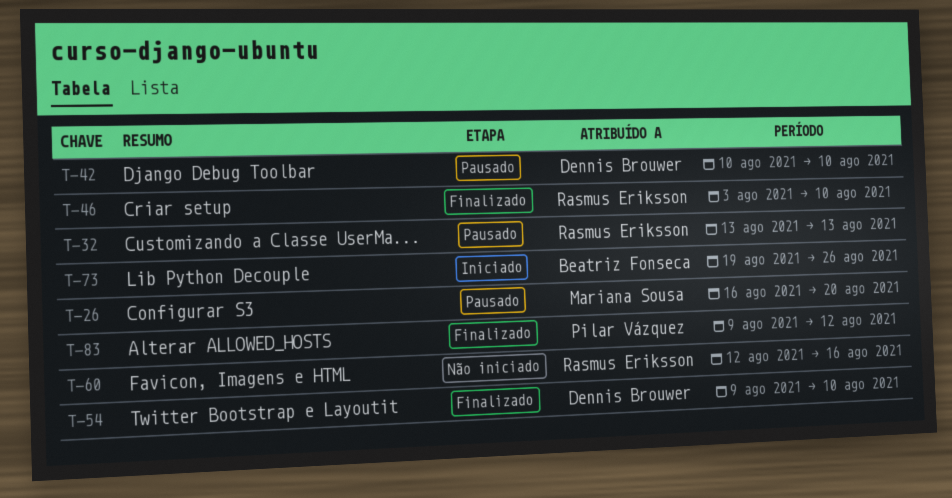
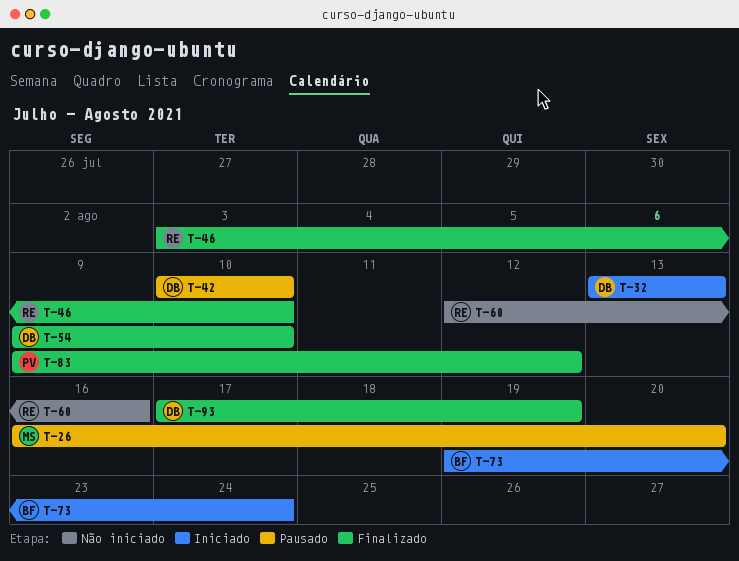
T-32, status: Pausado -> Iniciado
T-32, owner: Rasmus Eriksson -> Dennis Brouwer
T-73, due: Aug 26 -> Aug 24
T-93: none -> present

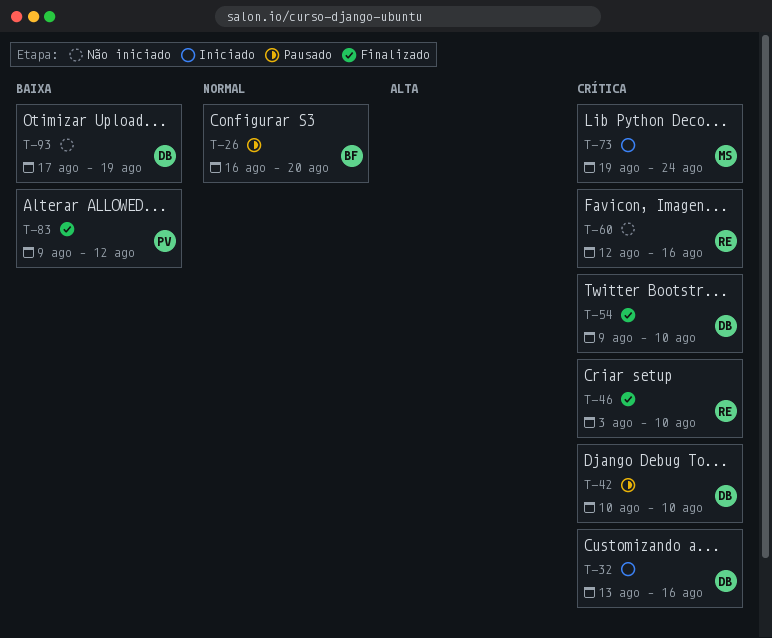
T-26, owner: MS -> BF
T-32, due: Aug 13 -> Aug 16
T-73, owner: BF -> MS
T-93, status: Finalizado -> Não iniciado

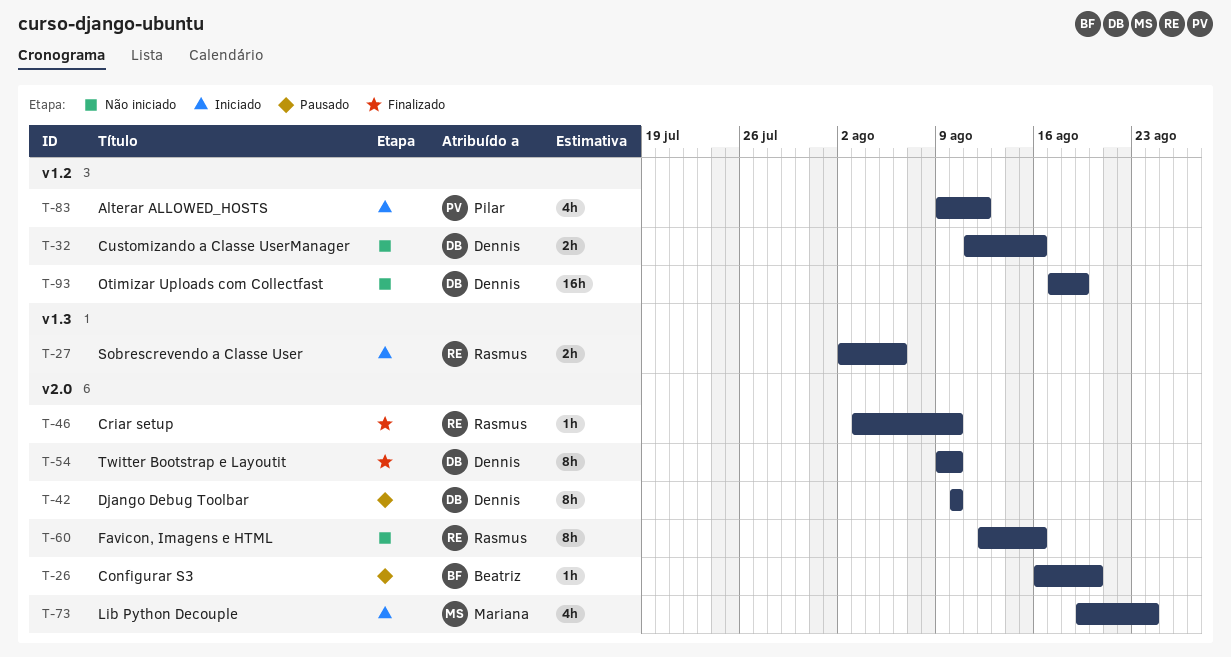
T-27: none -> present
T-32, status: Iniciado -> Não iniciado
T-32, start: Aug 13 -> Aug 11
T-83, status: Finalizado -> Iniciado

